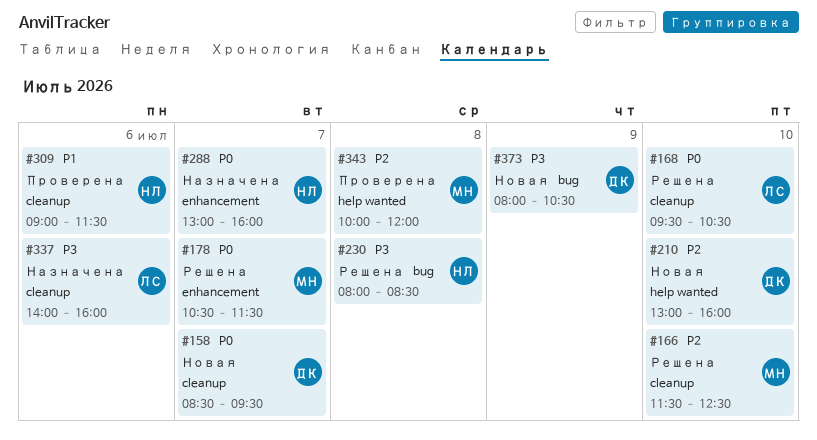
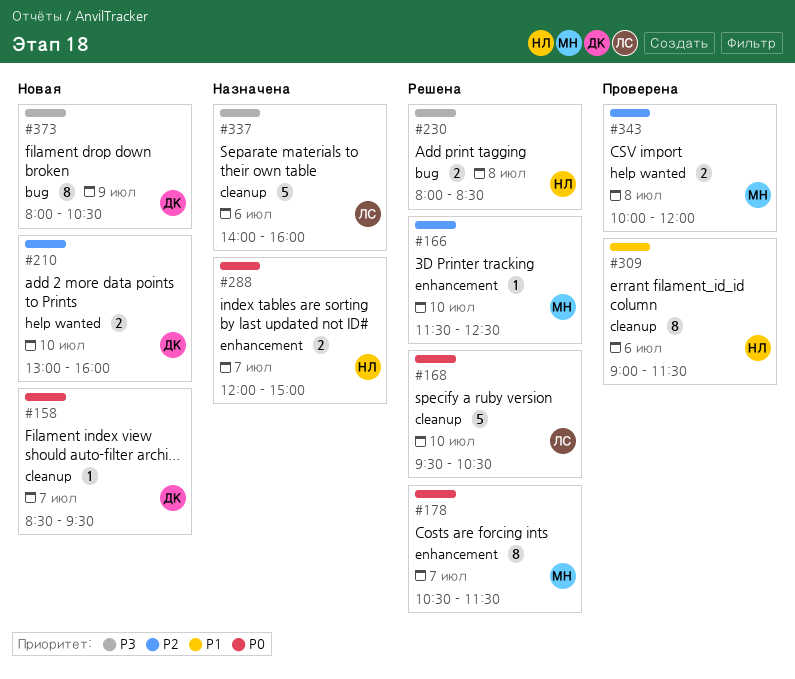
#166, label: cleanup -> enhancement
#288, begins: 13:00 -> 12:00
#288, ends: 16:00 -> 15:00

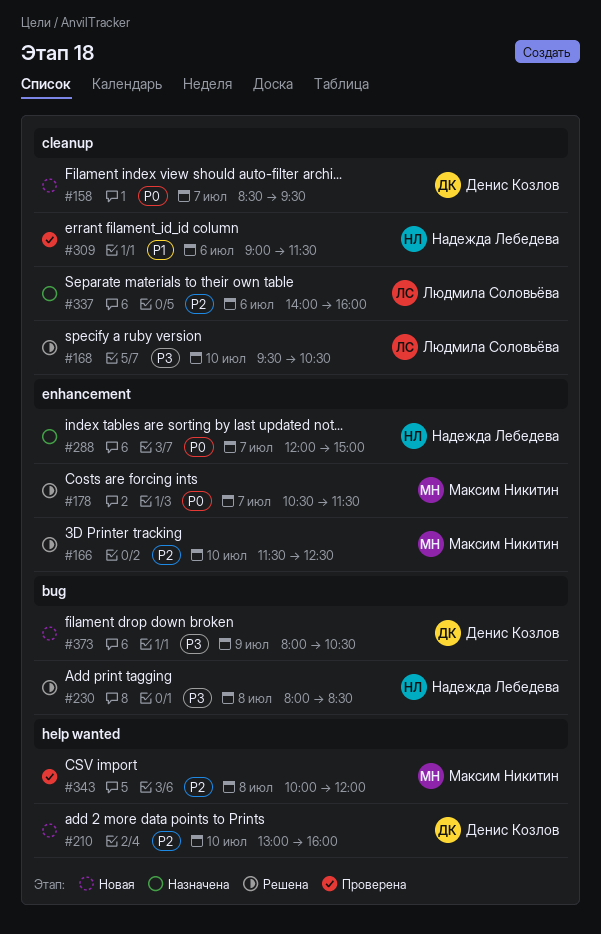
#168, priority: P0 -> P3
#337, priority: P3 -> P2

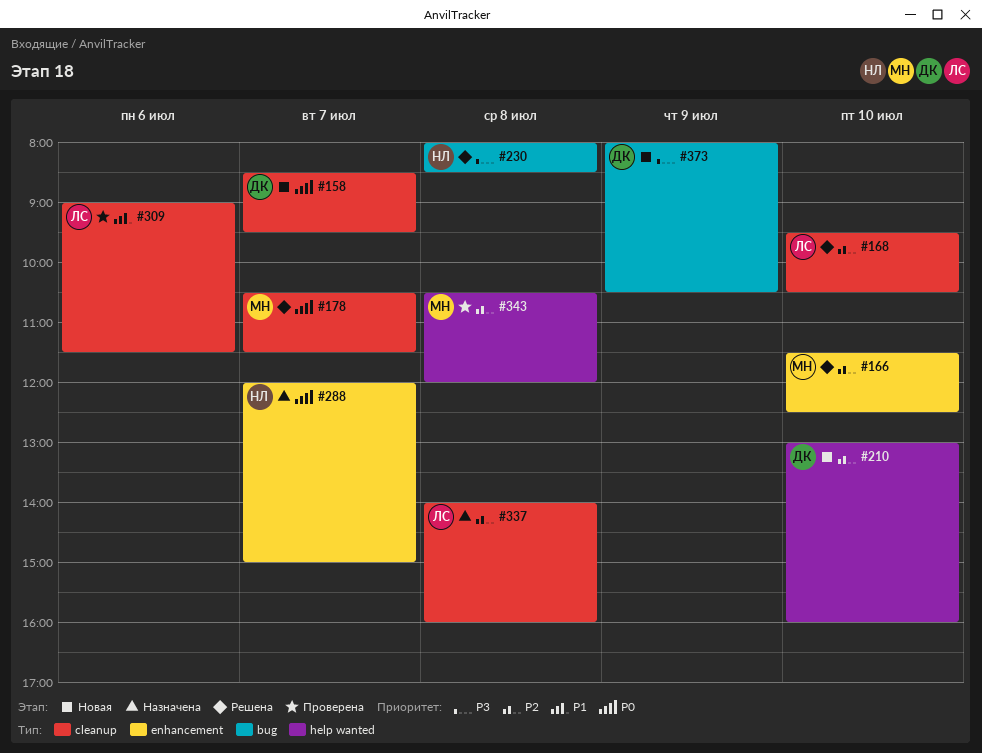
#168, priority: P3 -> P2
#178, label: enhancement -> cleanup
#309, owner: Надежда Лебедева -> Людмила Соловьёва
#337, day: Jul 6 -> Jul 8
#343, begins: 10:00 -> 10:30

